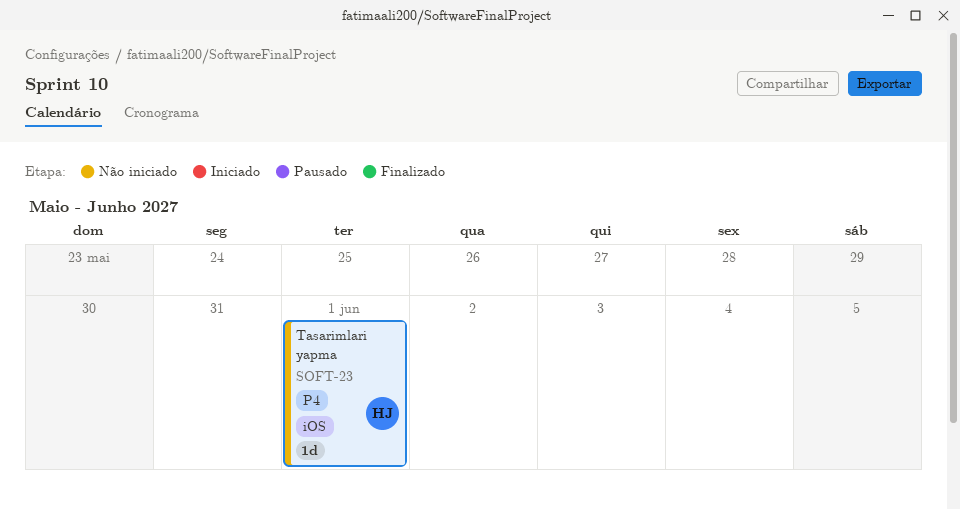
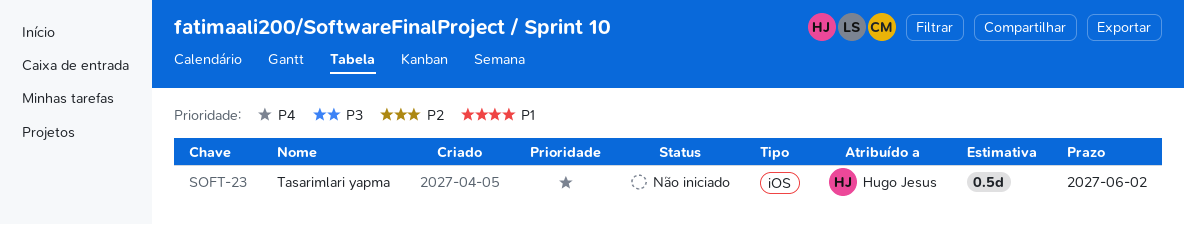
SOFT-23, estimate: 1d -> 0.5d
SOFT-23, due: Jun 1 -> Jun 2

